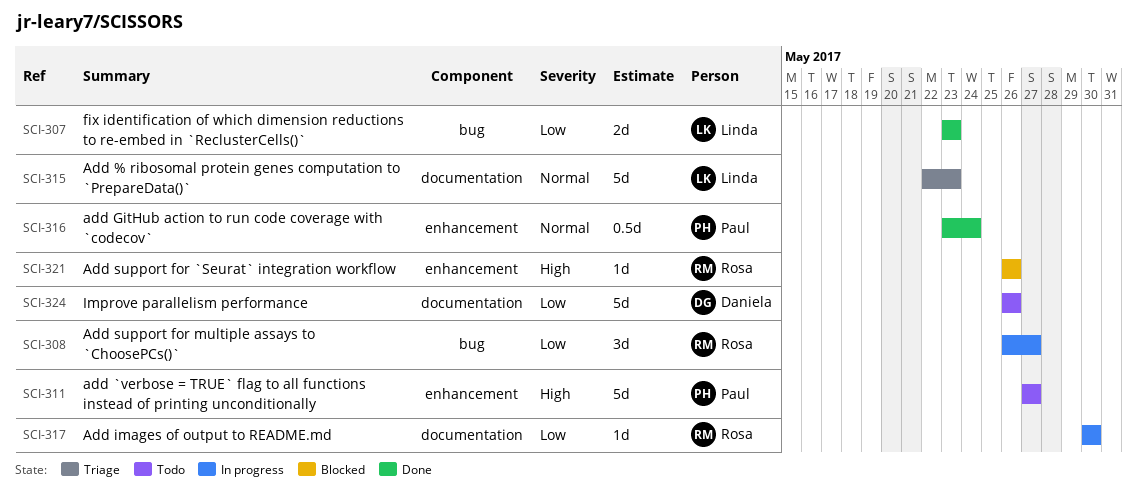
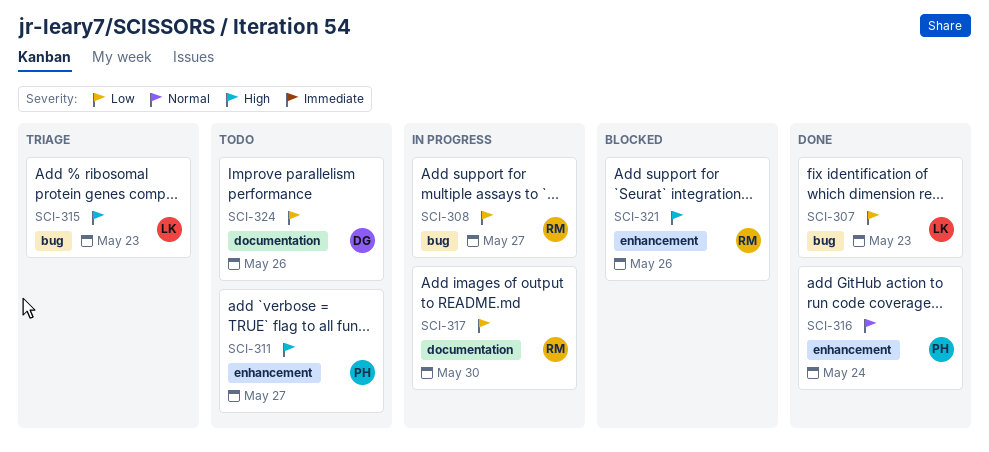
SCI-315, priority: Normal -> High
SCI-315, label: documentation -> bug

